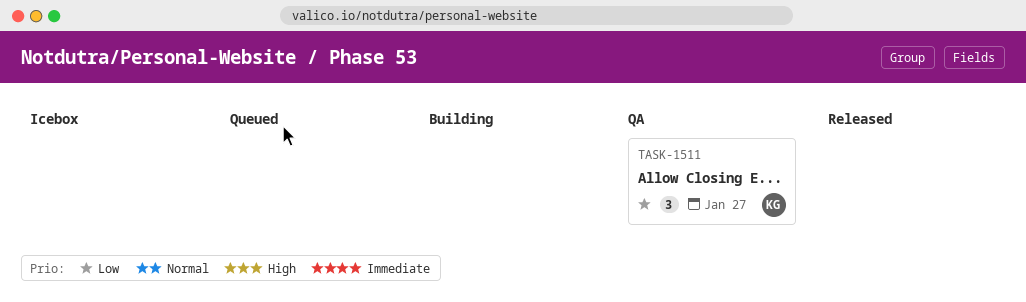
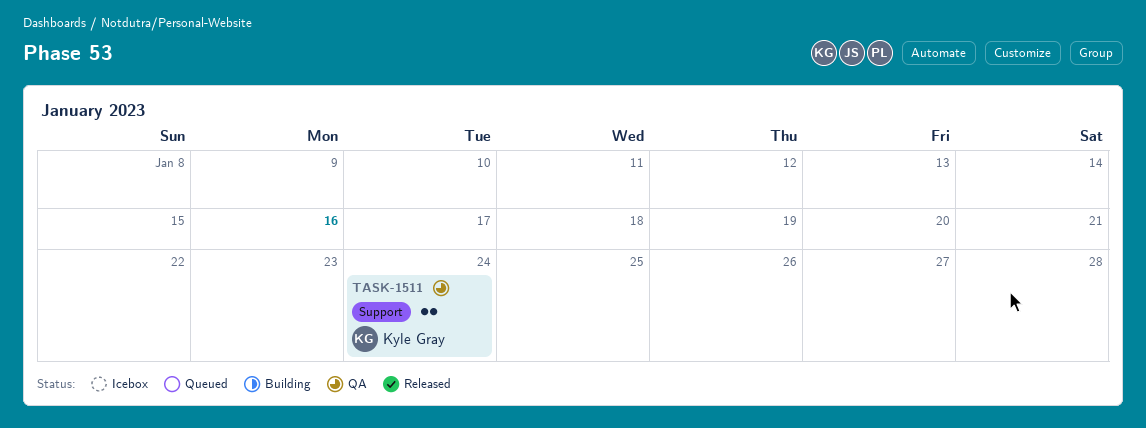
TASK-1511, estimate: 3 -> 2
TASK-1511, due: Jan 27 -> Jan 24

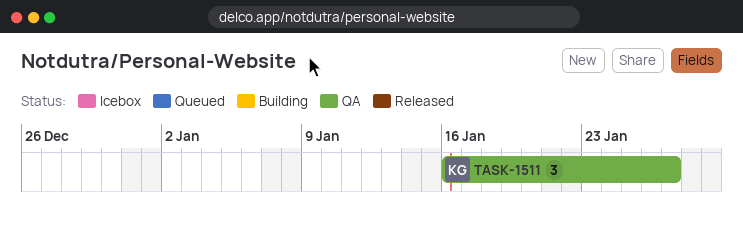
TASK-1511, estimate: 2 -> 3
TASK-1511, due: Jan 24 -> Jan 27

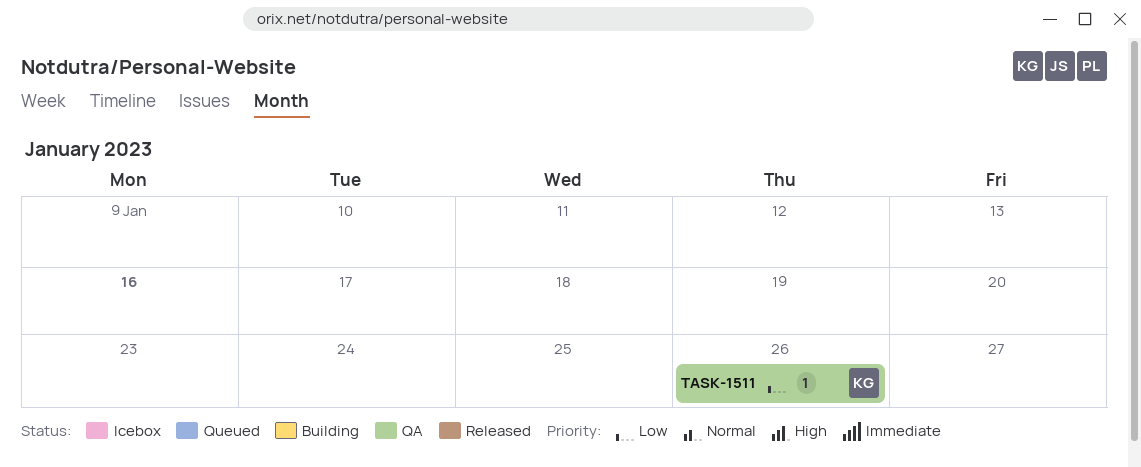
TASK-1511, estimate: 3 -> 1
TASK-1511, due: Jan 27 -> Jan 26

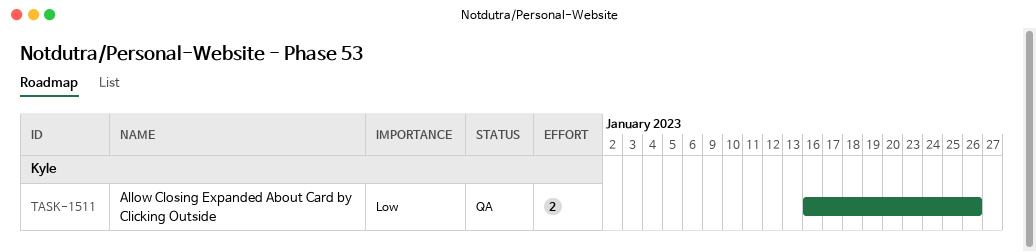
TASK-1511, estimate: 1 -> 2

